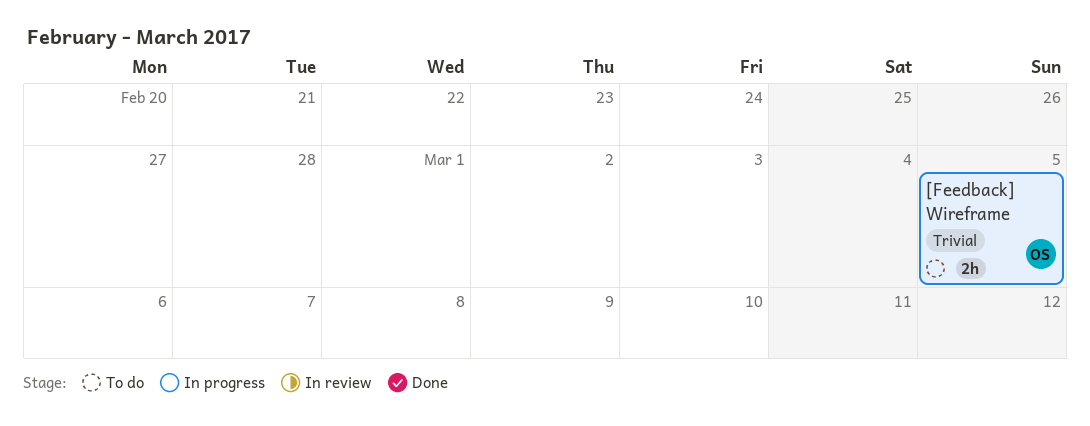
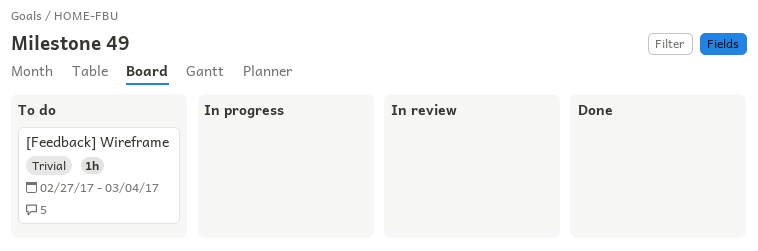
[Feedback] Wireframe, estimate: 2h -> 1h
[Feedback] Wireframe, due: Mar 5 -> Mar 4

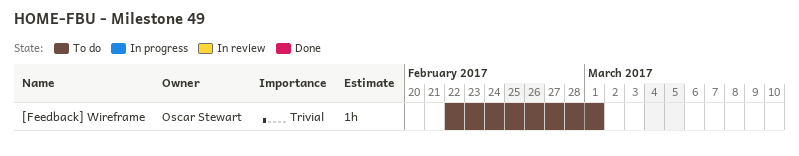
[Feedback] Wireframe, start: Feb 27 -> Feb 22
[Feedback] Wireframe, due: Mar 4 -> Mar 1

